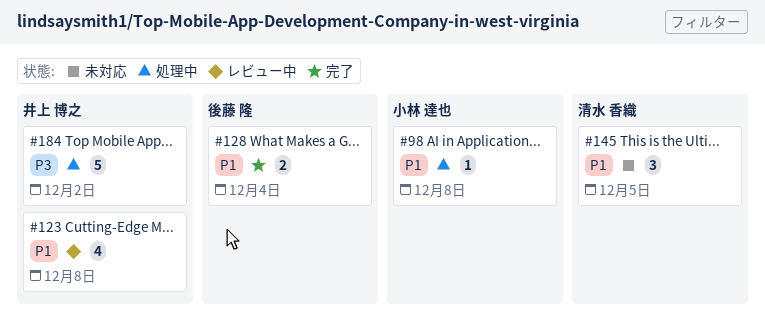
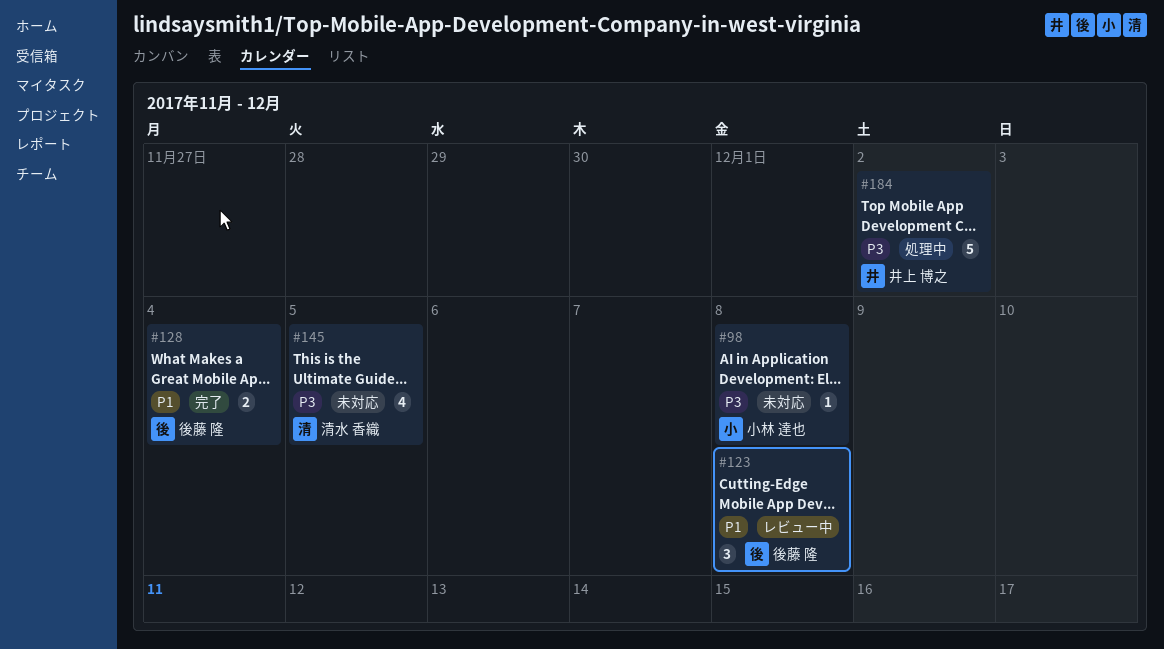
#98, status: 処理中 -> 未対応
#98, priority: P1 -> P3
#123, owner: 井上 博之 -> 後藤 隆
#123, estimate: 4 -> 3
#145, priority: P1 -> P3
#145, estimate: 3 -> 4

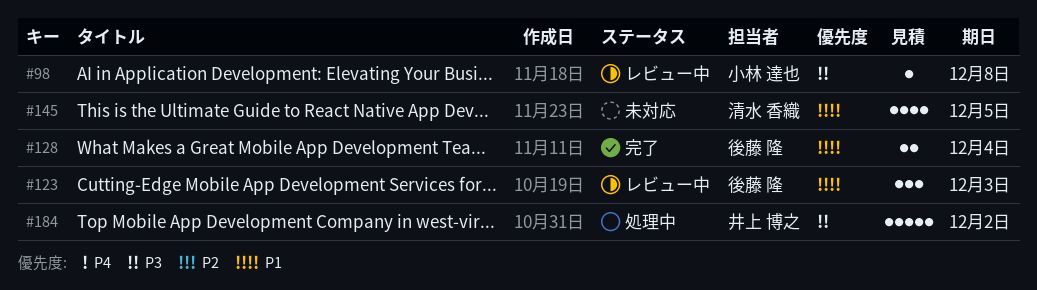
#98, status: 未対応 -> レビュー中
#123, due: Dec 8 -> Dec 3
#145, priority: P3 -> P1

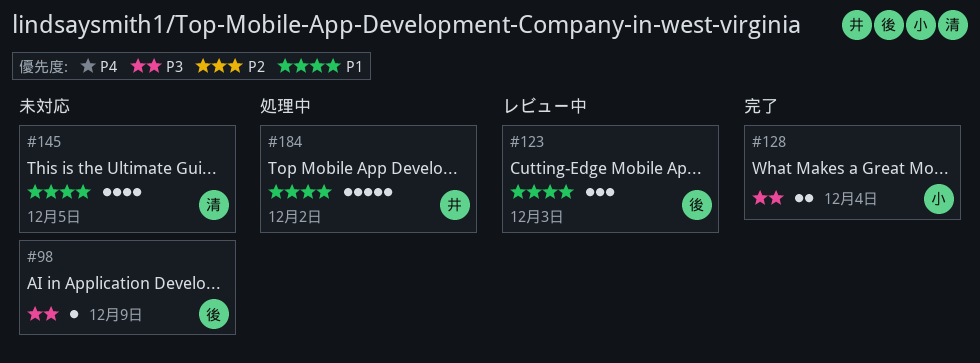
#98, status: レビュー中 -> 未対応
#98, owner: 小林 達也 -> 後藤 隆
#98, due: Dec 8 -> Dec 9
#128, owner: 後藤 隆 -> 小林 達也
#128, priority: P1 -> P3
#184, priority: P3 -> P1

